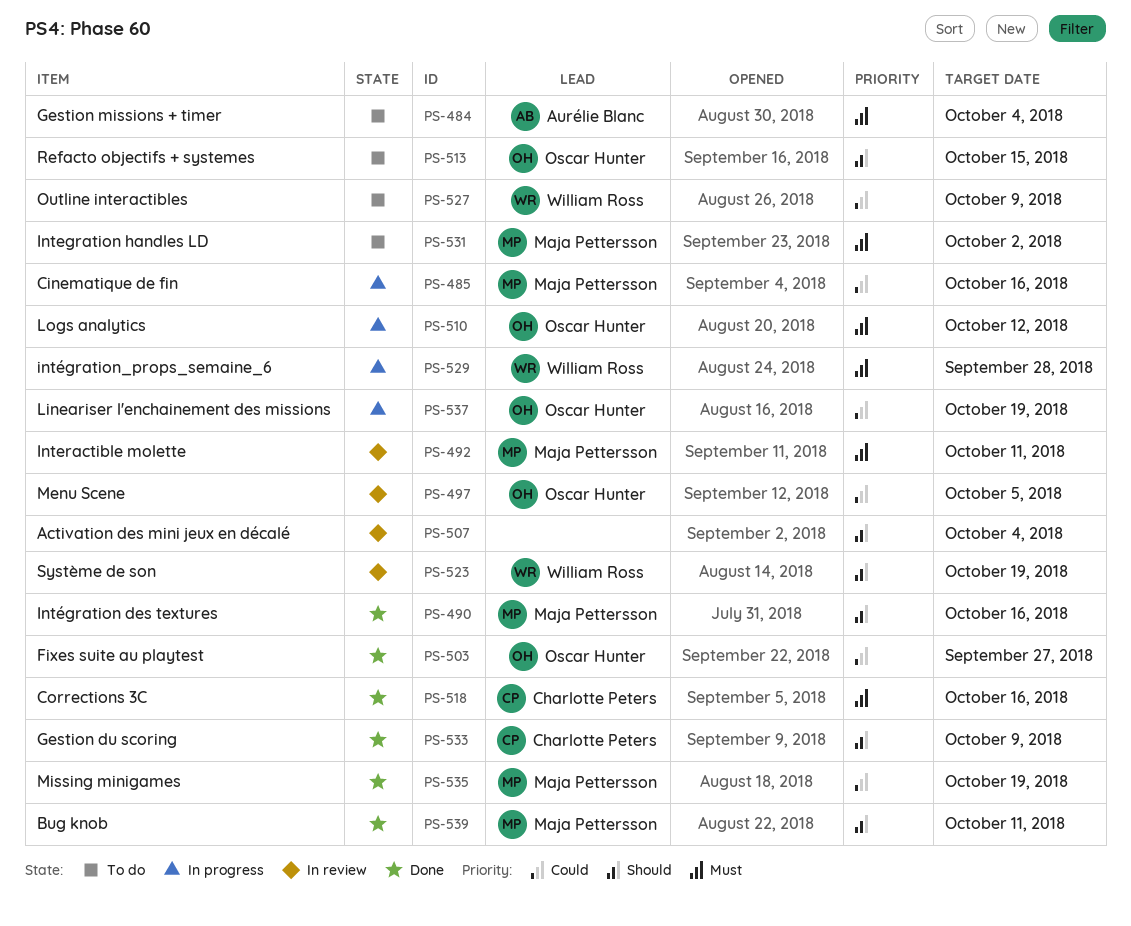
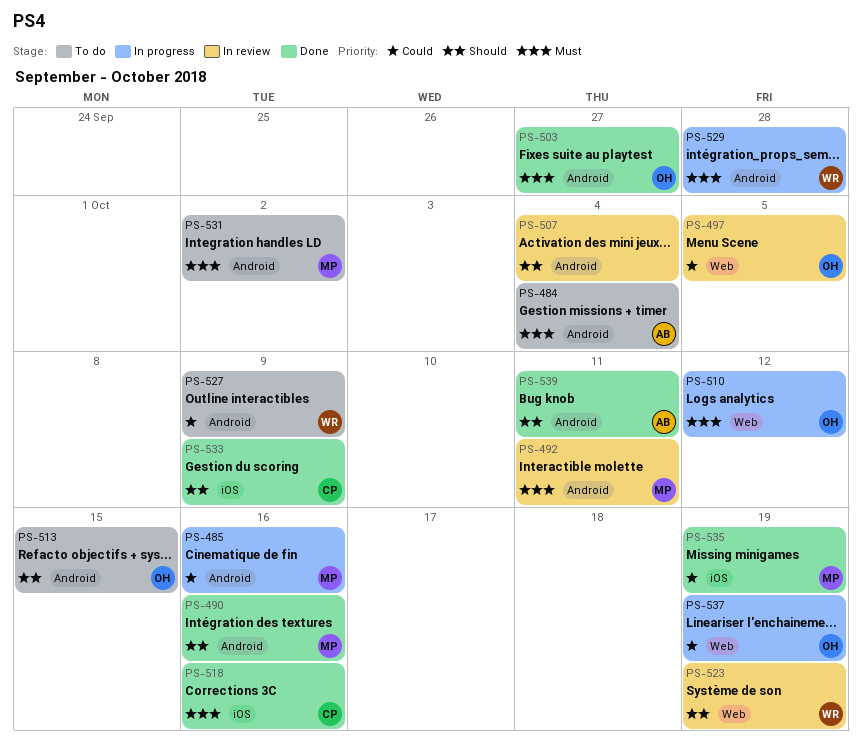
PS-503, priority: Could -> Must
PS-539, owner: Maja Pettersson -> Aurélie Blanc

